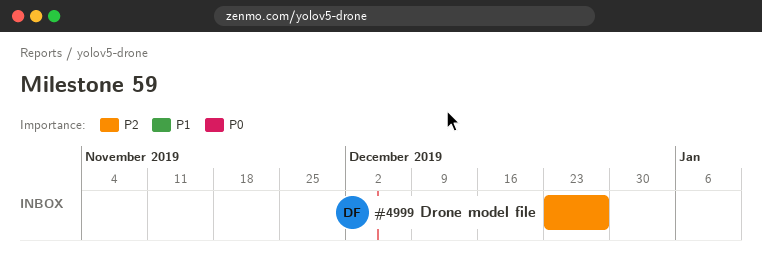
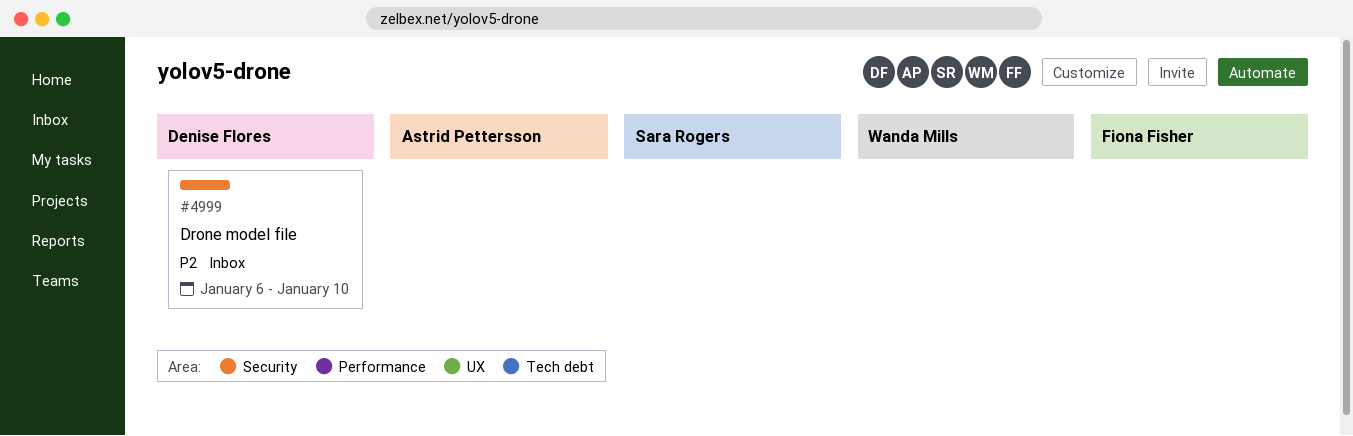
#4999, start: Dec 23 -> Jan 6
#4999, due: Dec 27 -> Jan 10

